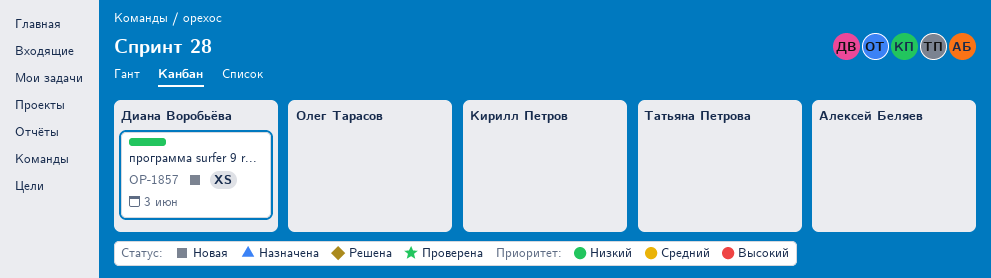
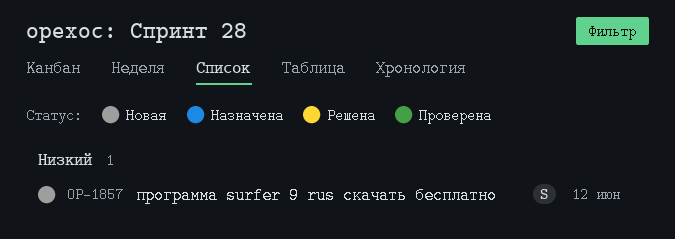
OP-1857, estimate: XS -> S
OP-1857, due: Jun 3 -> Jun 12

